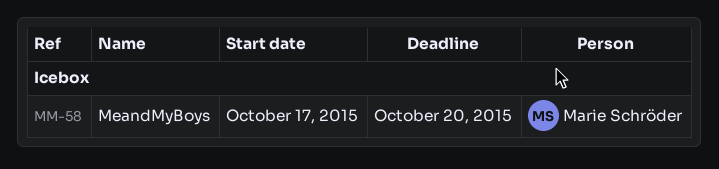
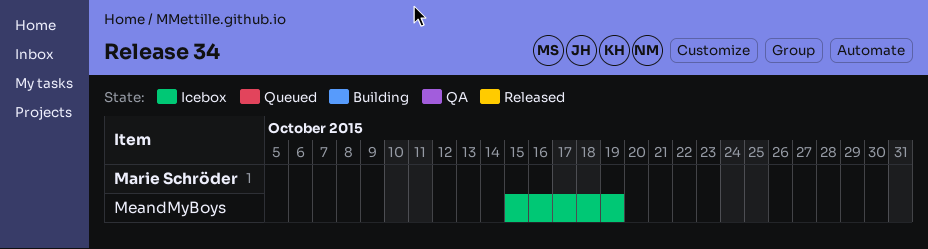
MeandMyBoys, start: Oct 17 -> Oct 15
MeandMyBoys, due: Oct 20 -> Oct 19

